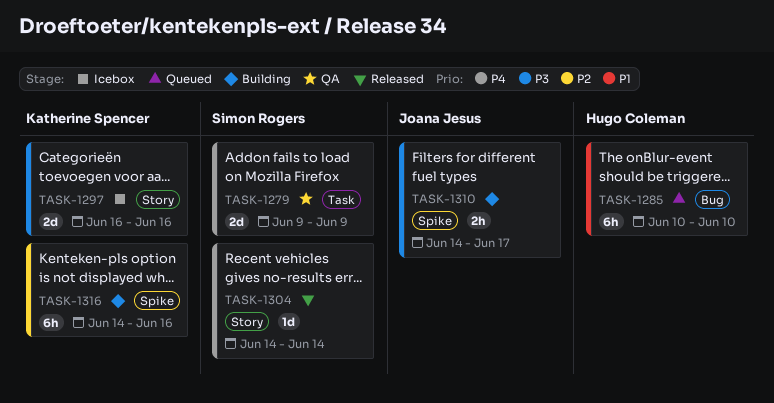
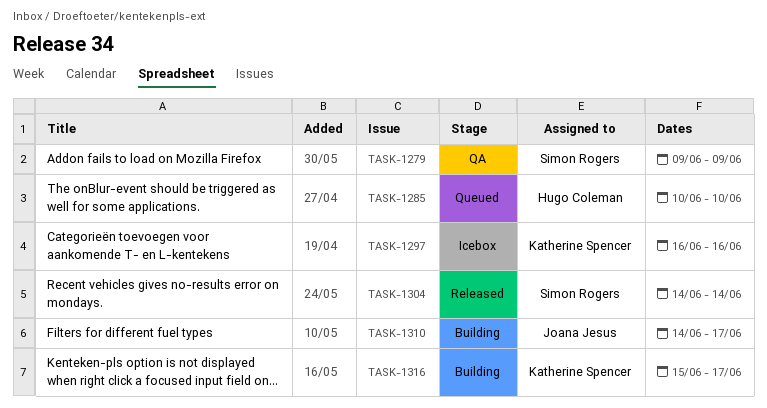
TASK-1316, start: Jun 14 -> Jun 15
TASK-1316, due: Jun 16 -> Jun 17

